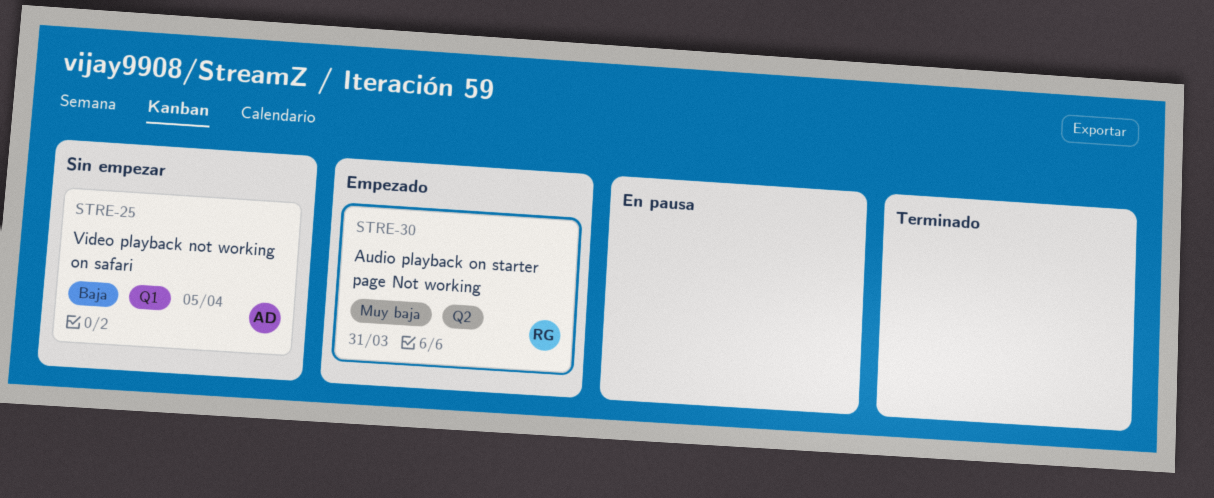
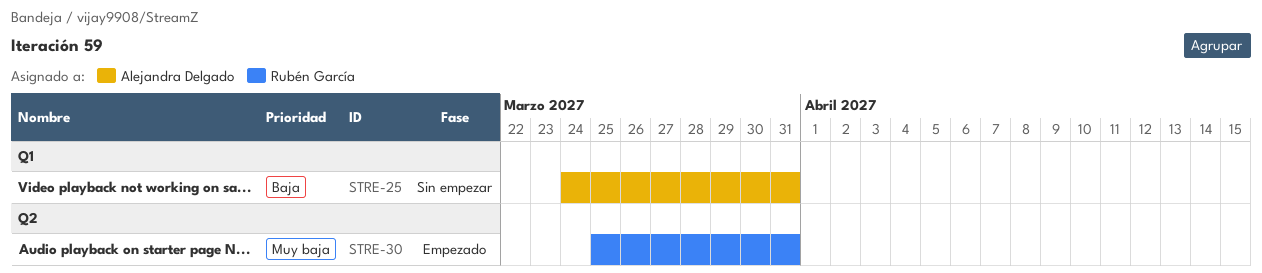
STRE-25, due: Apr 5 -> Mar 31

